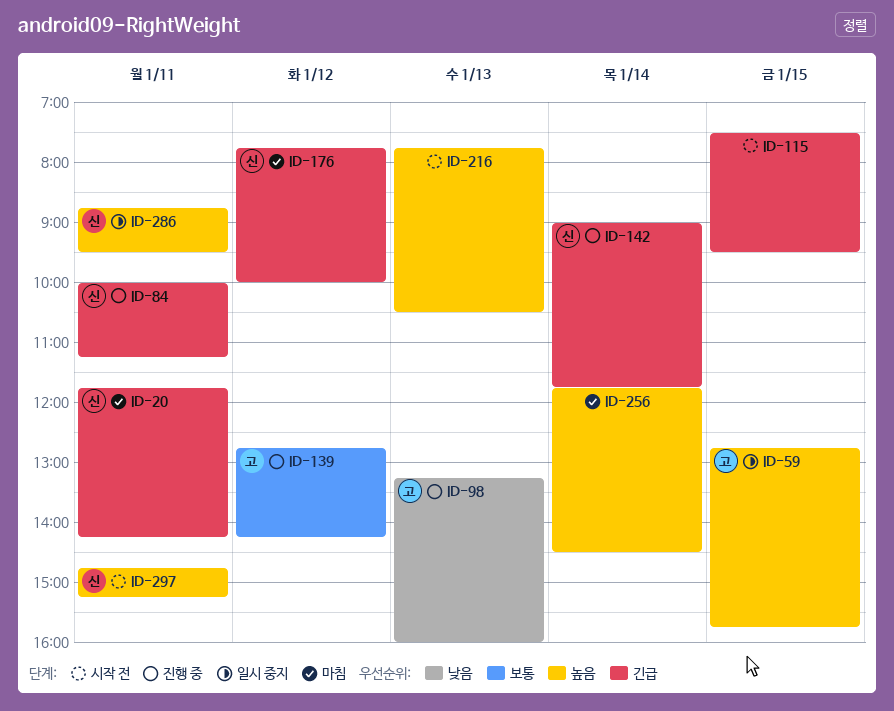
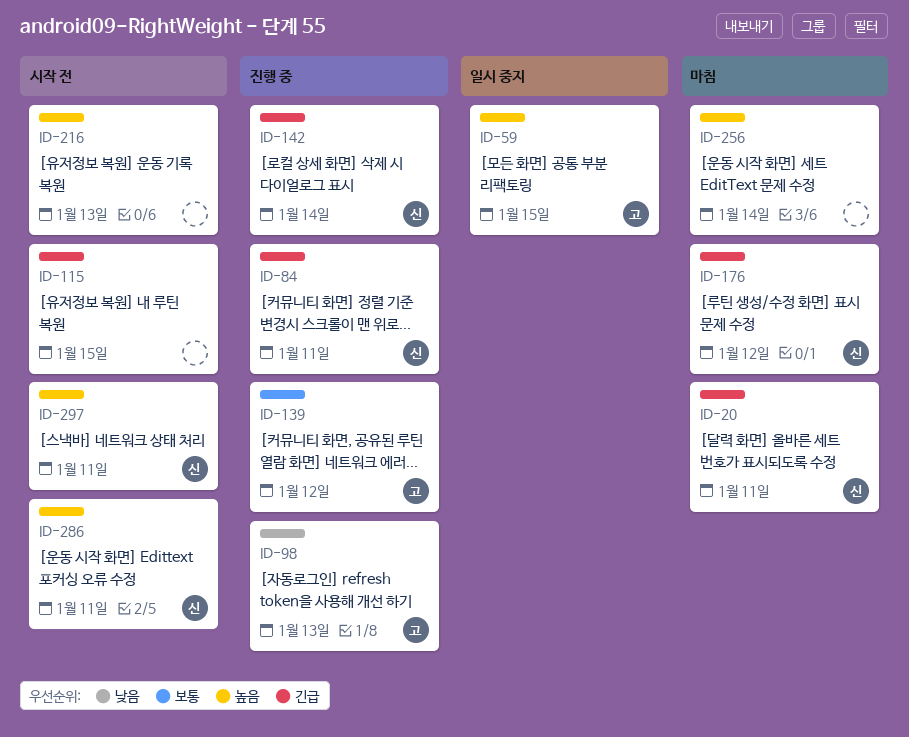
ID-286, status: 일시 중지 -> 시작 전

